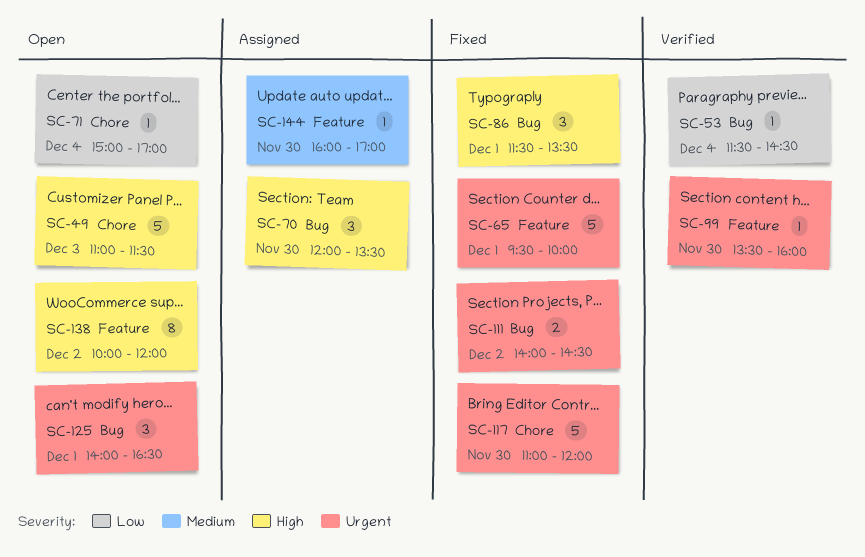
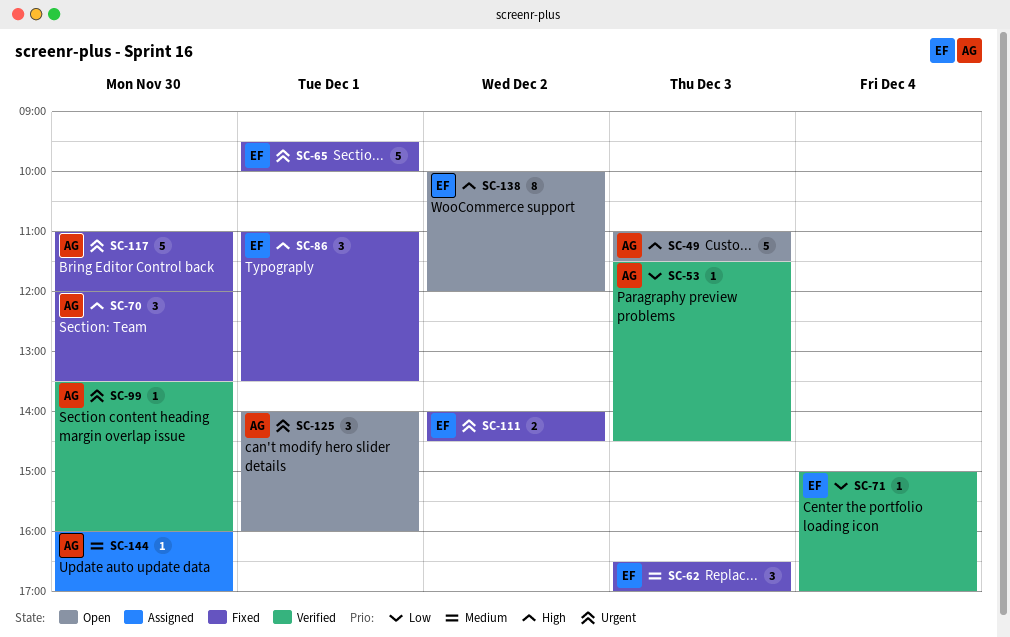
SC-53, day: Dec 4 -> Dec 3
SC-62: none -> present
SC-70, status: Assigned -> Fixed
SC-71, status: Open -> Verified
SC-86, begins: 11:30 -> 11:00
SC-125, ends: 16:30 -> 16:00

